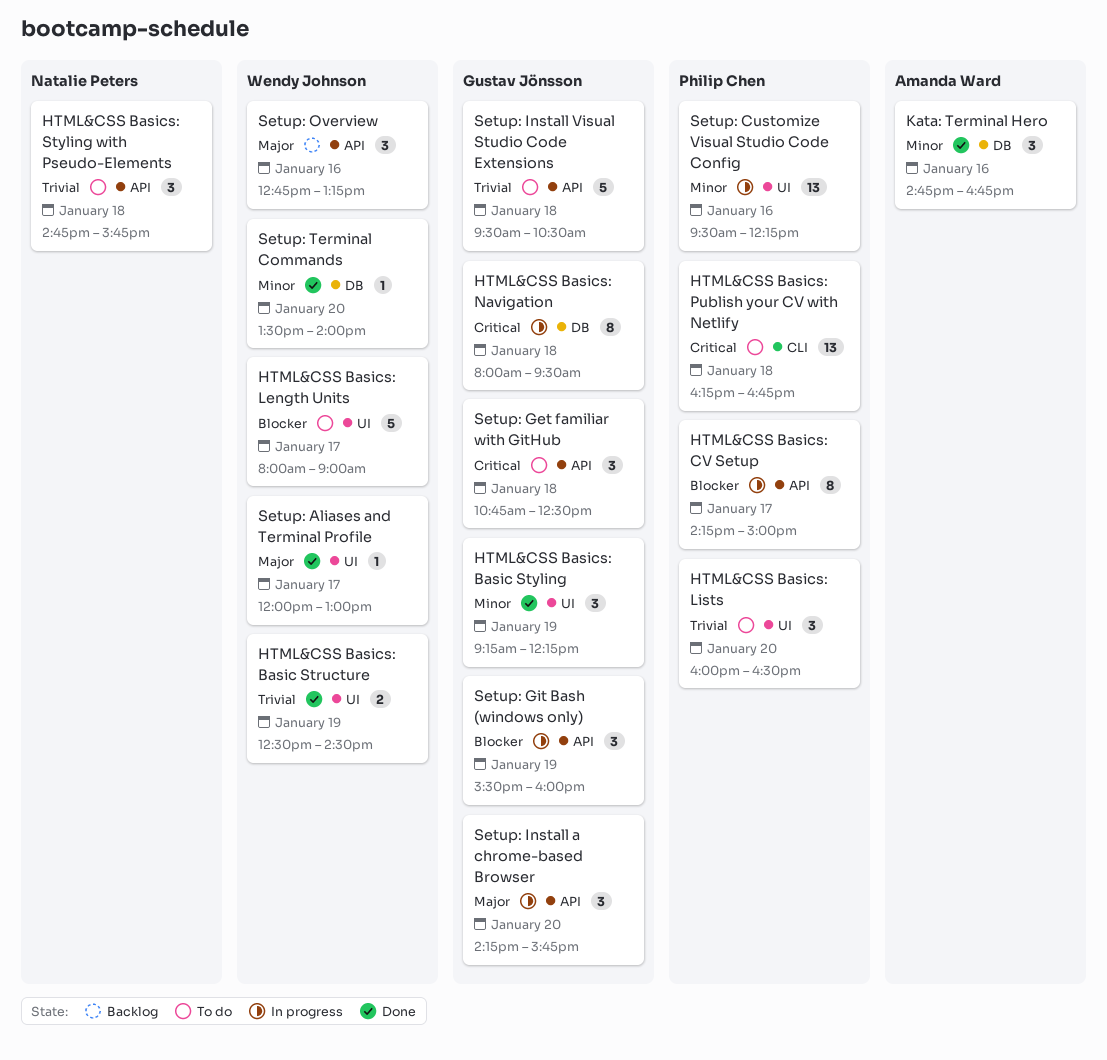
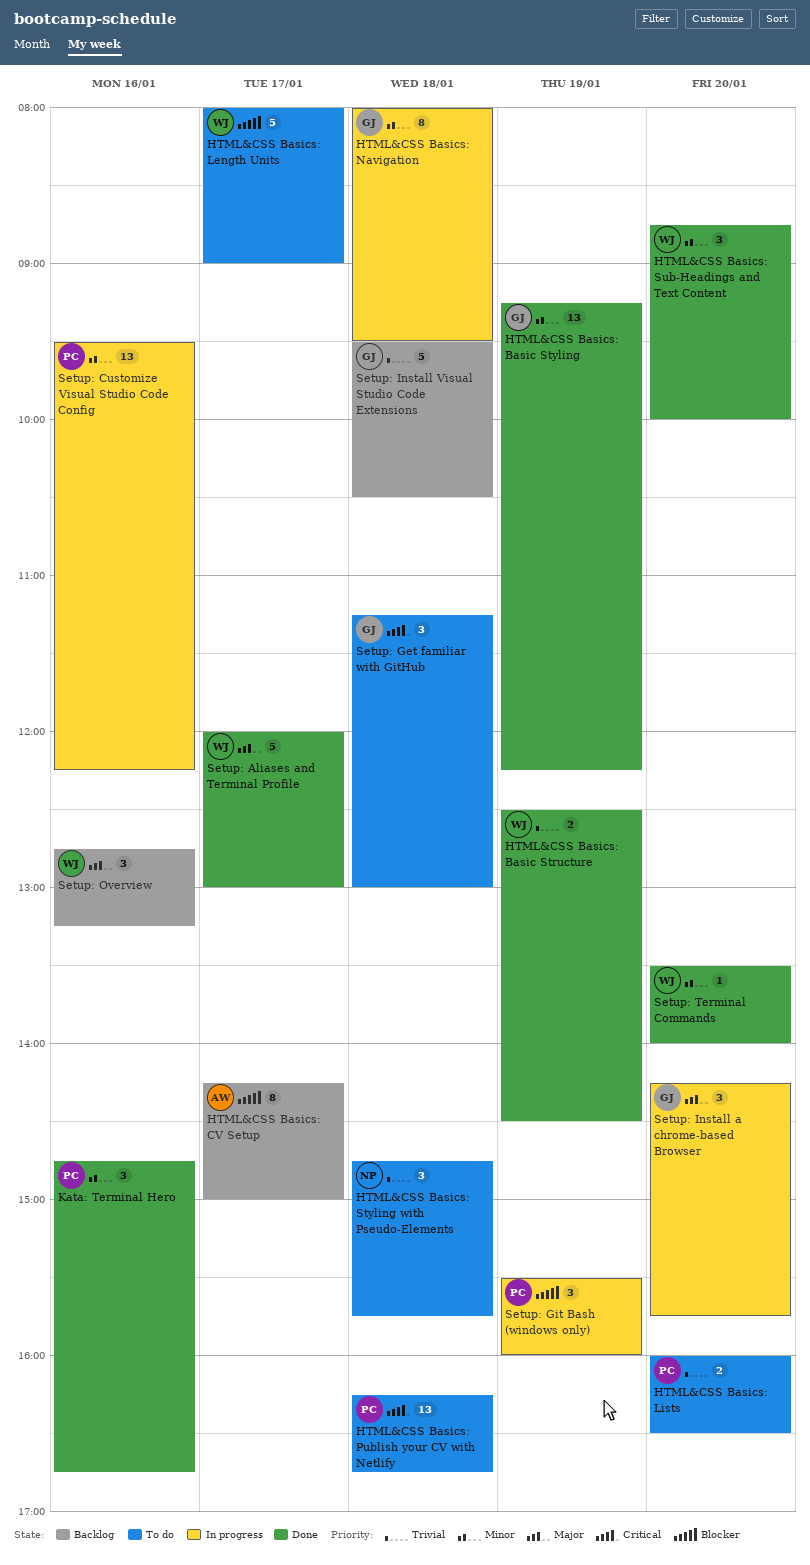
HTML&CSS Basics: Basic Styling, estimate: 3 -> 13
HTML&CSS Basics: CV Setup, status: In progress -> Backlog
HTML&CSS Basics: CV Setup, owner: Philip Chen -> Amanda Ward
HTML&CSS Basics: Lists, estimate: 3 -> 2
HTML&CSS Basics: Navigation, priority: Critical -> Minor
HTML&CSS Basics: Sub-Headings and Text Content: none -> present
Kata: Terminal Hero, owner: Amanda Ward -> Philip Chen
Setup: Aliases and Terminal Profile, estimate: 1 -> 5
Setup: Get familiar with GitHub, begins: 10:45 -> 11:15
Setup: Get familiar with GitHub, ends: 12:30 -> 13:00
Setup: Git Bash (windows only), owner: Gustav Jönsson -> Philip Chen
Setup: Install Visual Studio Code Extensions, status: To do -> Backlog

